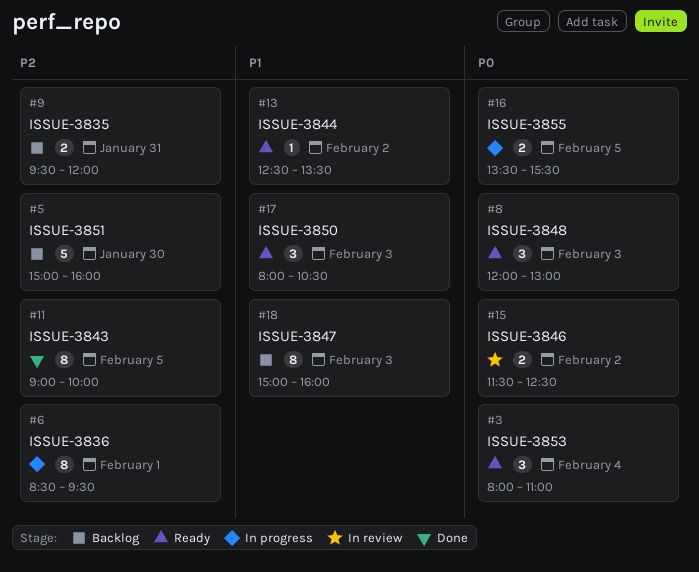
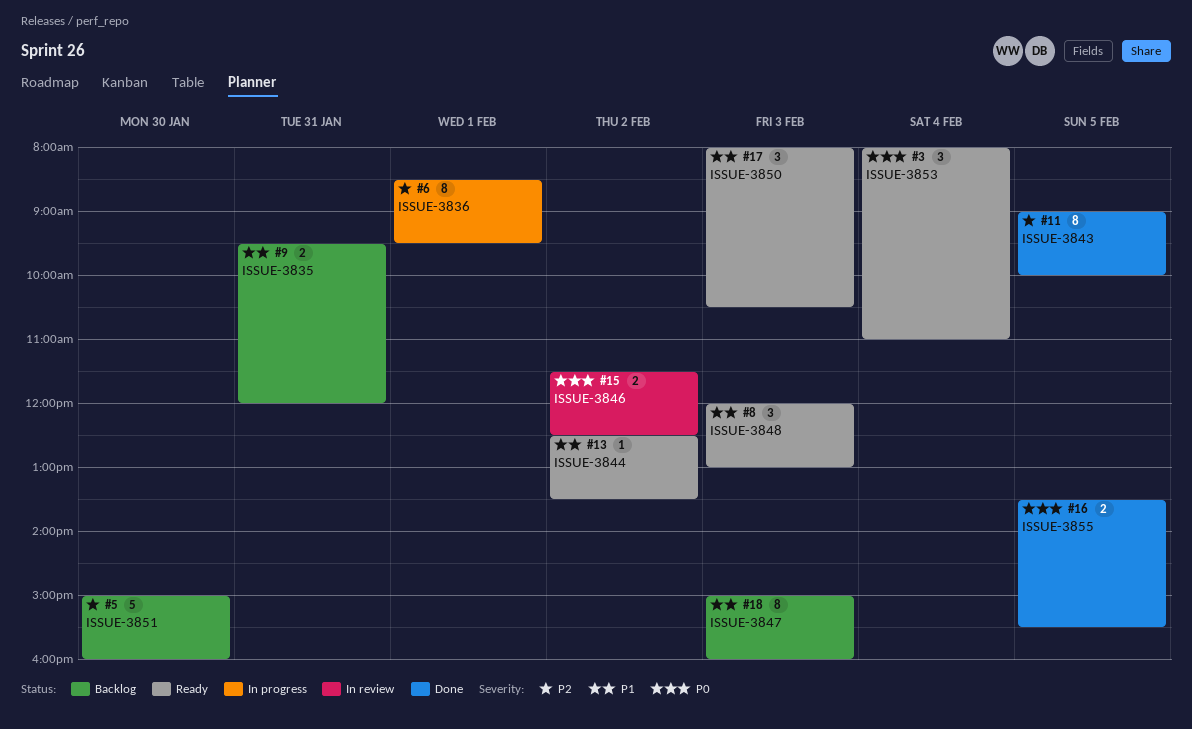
#8, priority: P0 -> P1
#9, priority: P2 -> P1
#16, status: In progress -> Done

